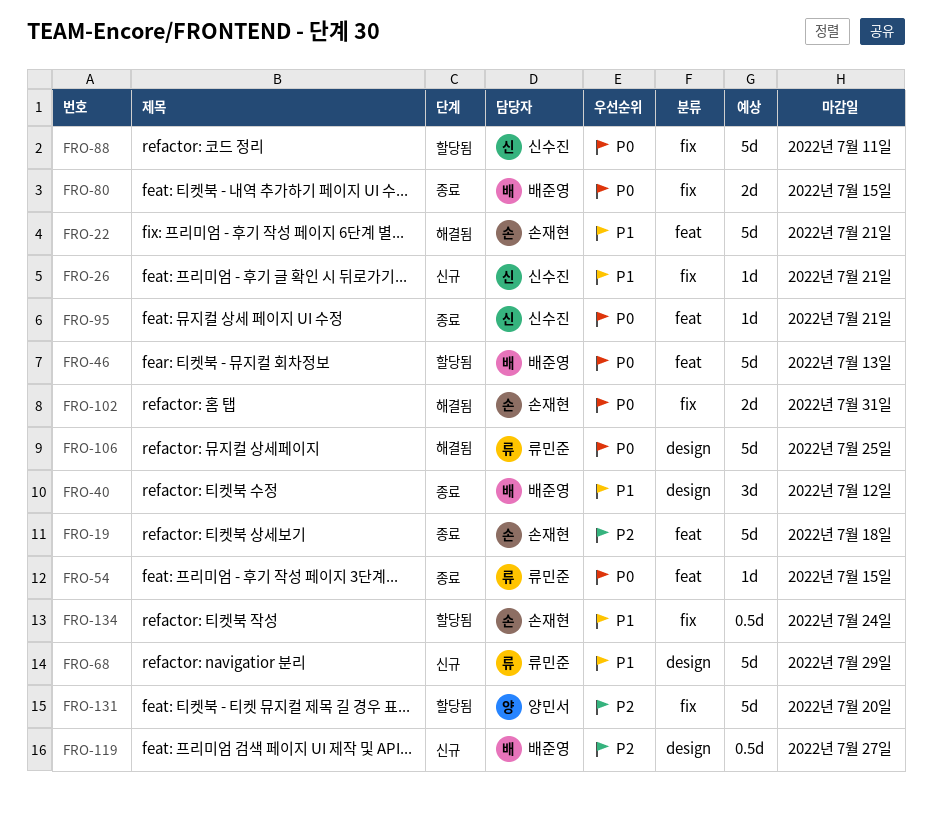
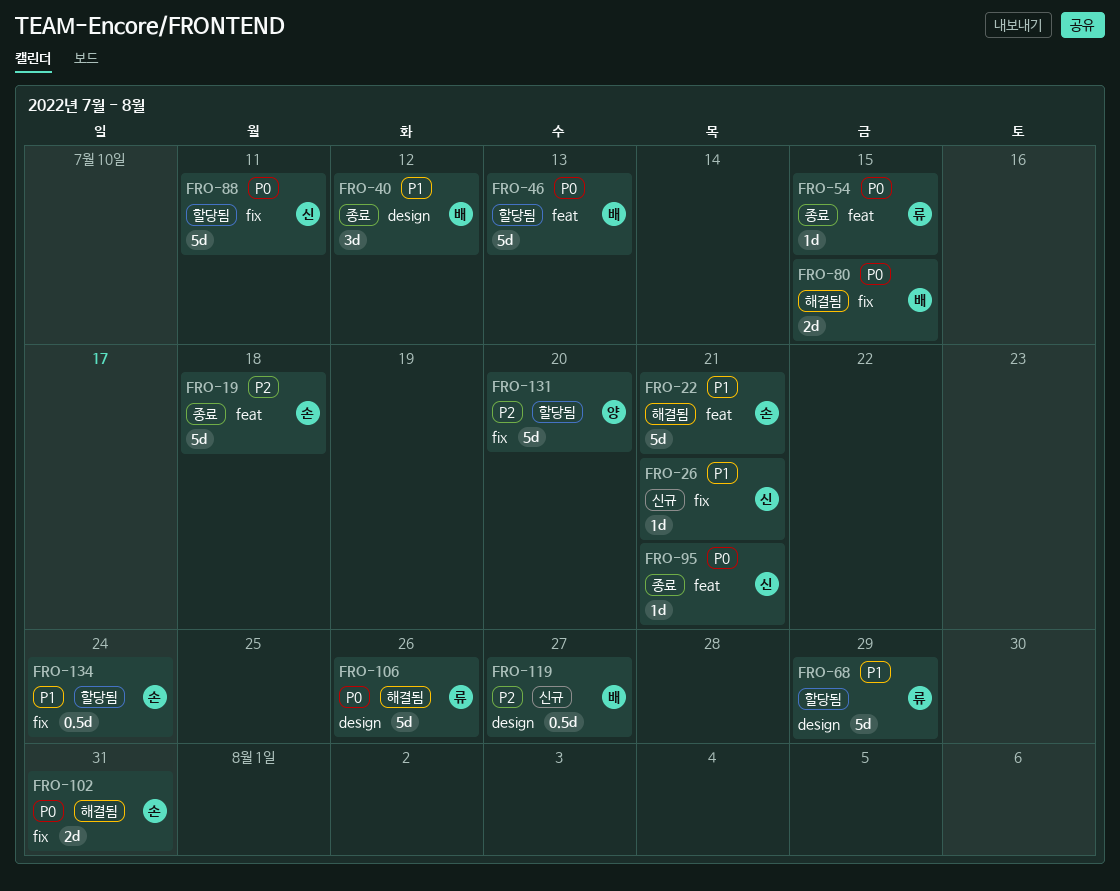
FRO-68, status: 신규 -> 할당됨
FRO-80, status: 종료 -> 해결됨
FRO-106, due: Jul 25 -> Jul 26

